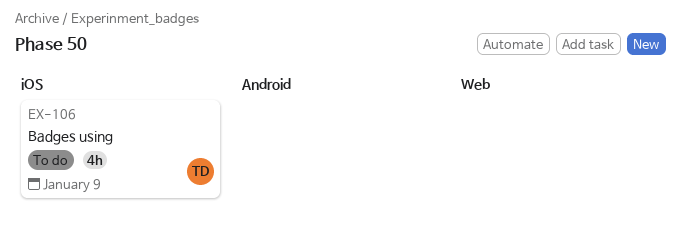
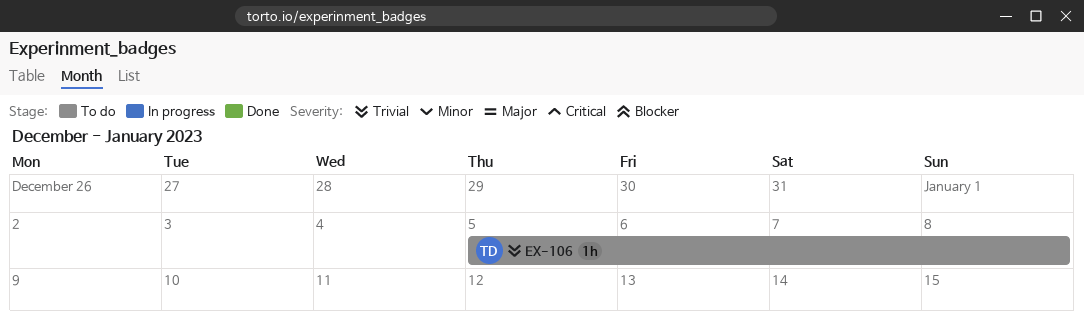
EX-106, estimate: 4h -> 1h
EX-106, due: Jan 9 -> Jan 8

